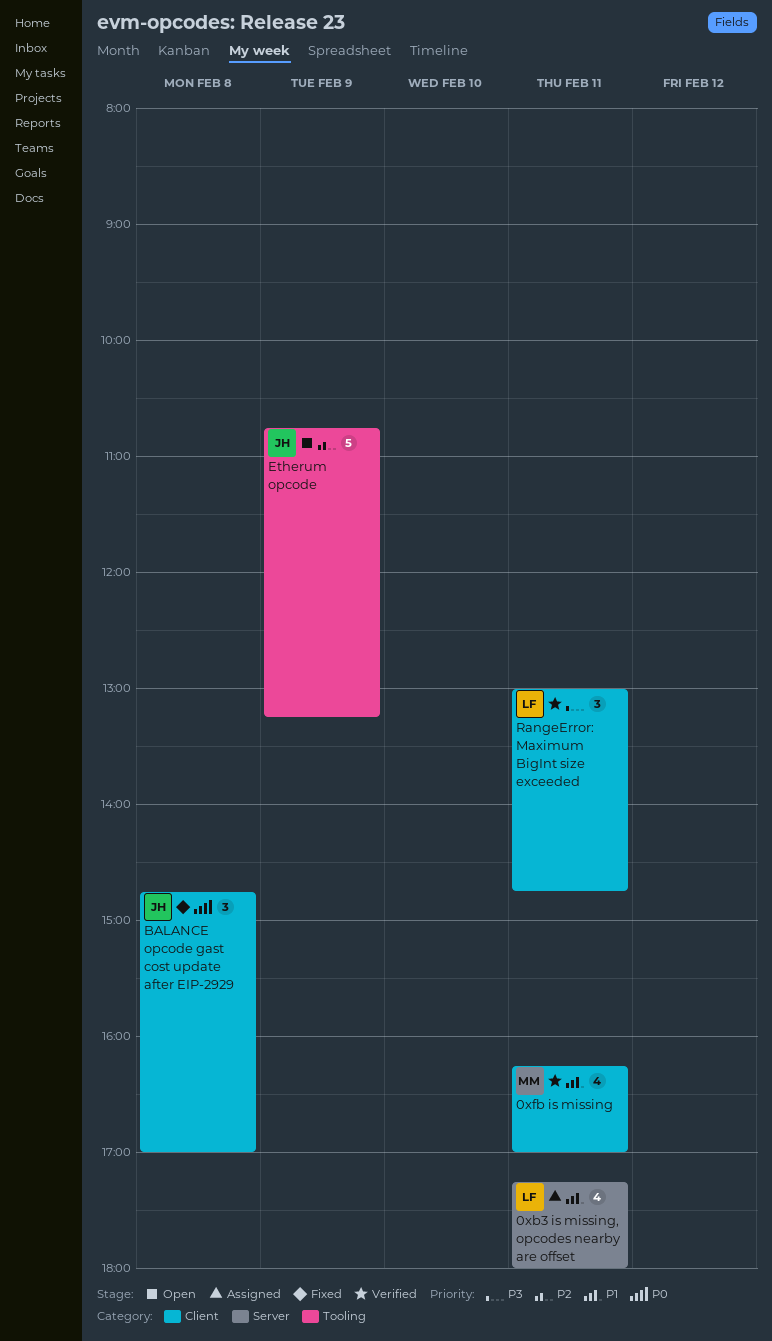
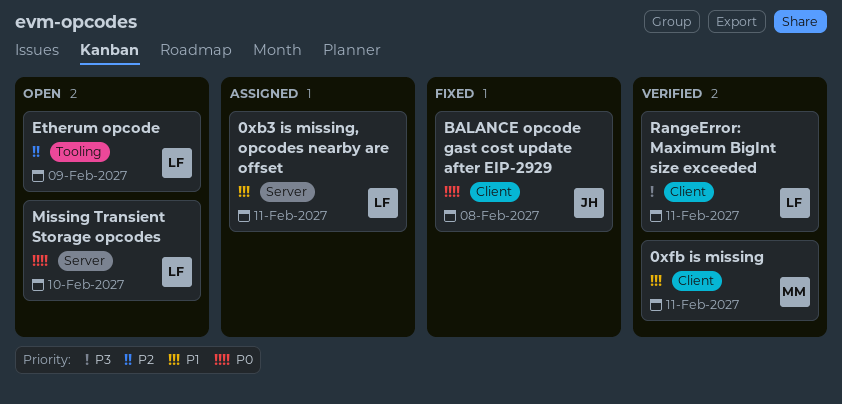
Etherum opcode, owner: JH -> LF
Missing Transient Storage opcodes: none -> present

